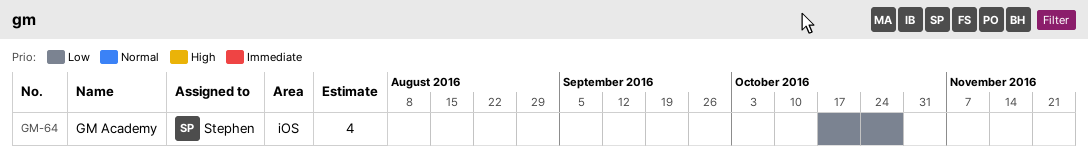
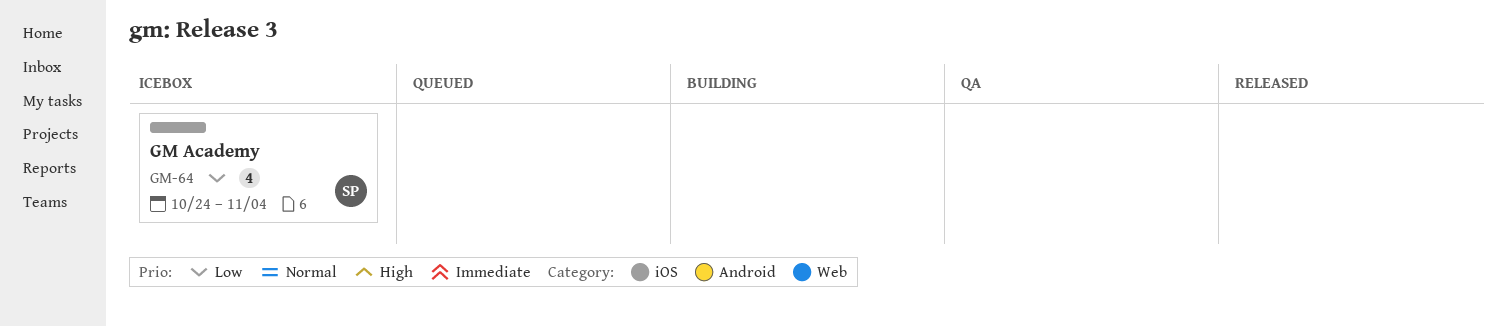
GM-64, start: Oct 17 -> Oct 24
GM-64, due: Oct 28 -> Nov 4

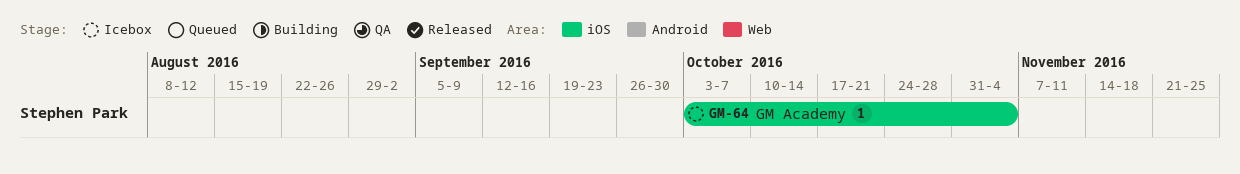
GM-64, estimate: 4 -> 1
GM-64, start: Oct 24 -> Oct 3

